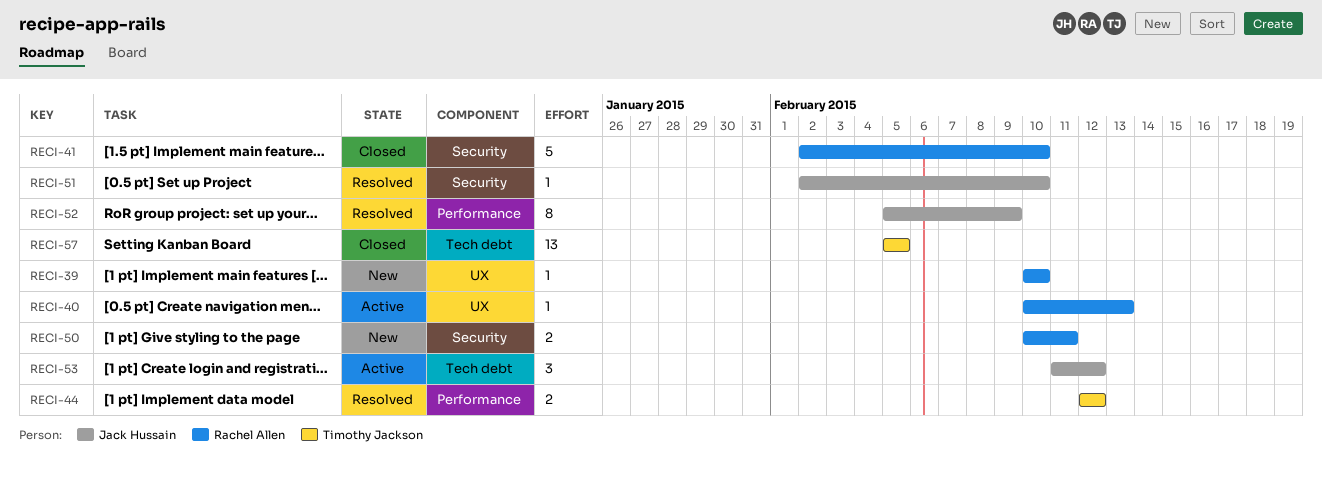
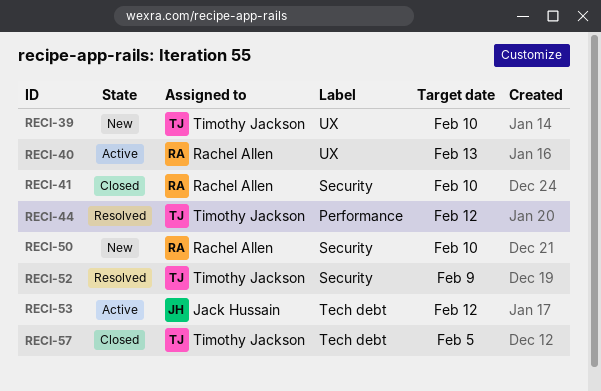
RECI-39, owner: Rachel Allen -> Timothy Jackson
RECI-50, due: Feb 11 -> Feb 10
RECI-51: present -> none
RECI-52, owner: Jack Hussain -> Timothy Jackson
RECI-52, label: Performance -> Security

